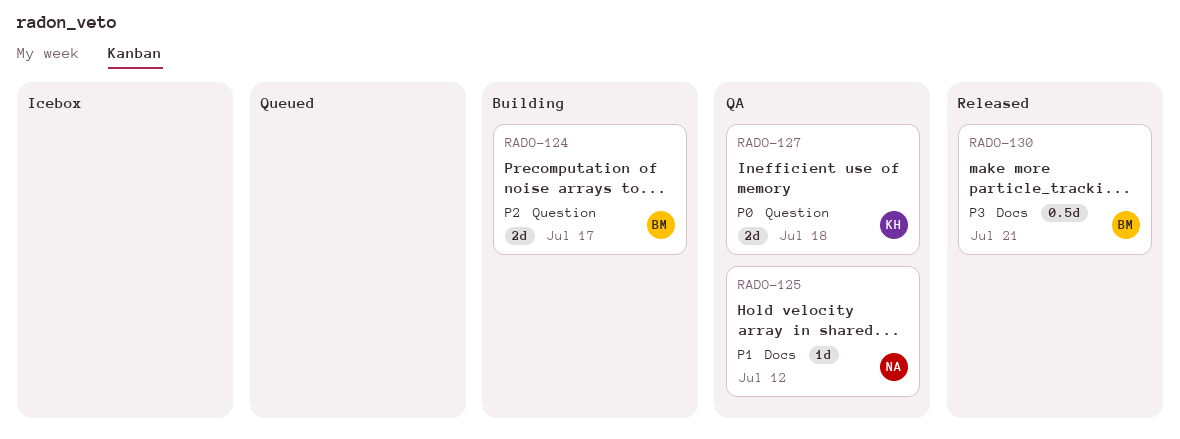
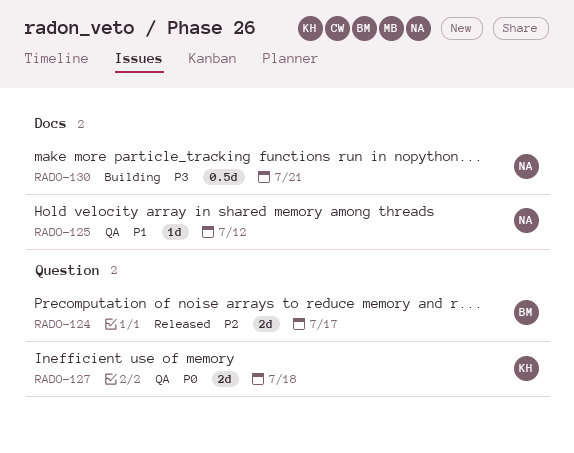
RADO-124, status: Building -> Released
RADO-130, status: Released -> Building
RADO-130, owner: BM -> NA

